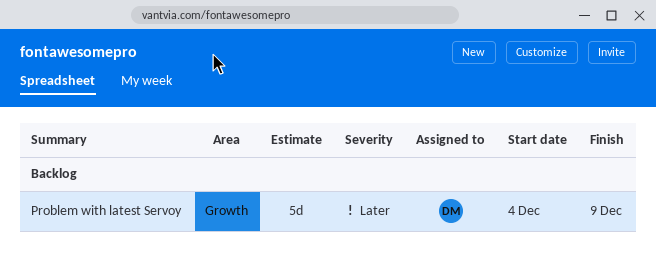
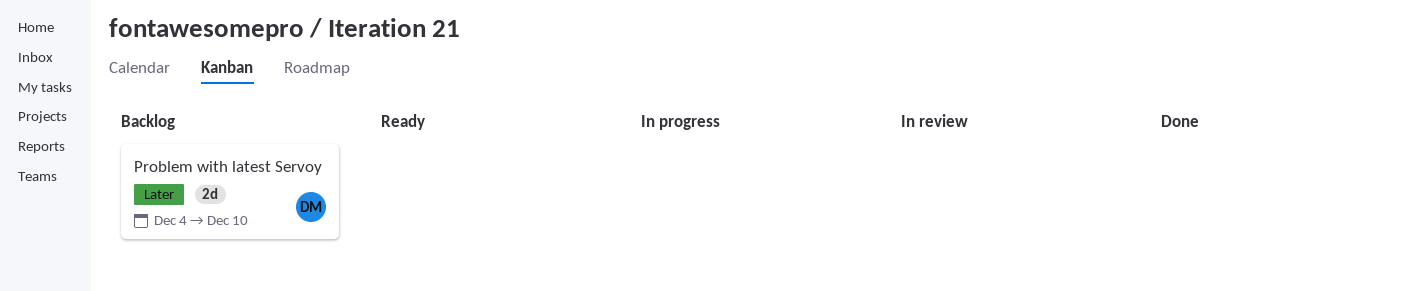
Problem with latest Servoy, estimate: 5d -> 2d
Problem with latest Servoy, due: Dec 9 -> Dec 10

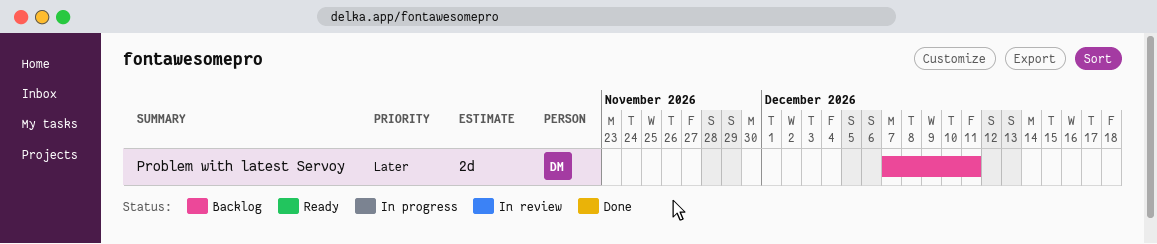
Problem with latest Servoy, start: Dec 4 -> Dec 7
Problem with latest Servoy, due: Dec 10 -> Dec 11

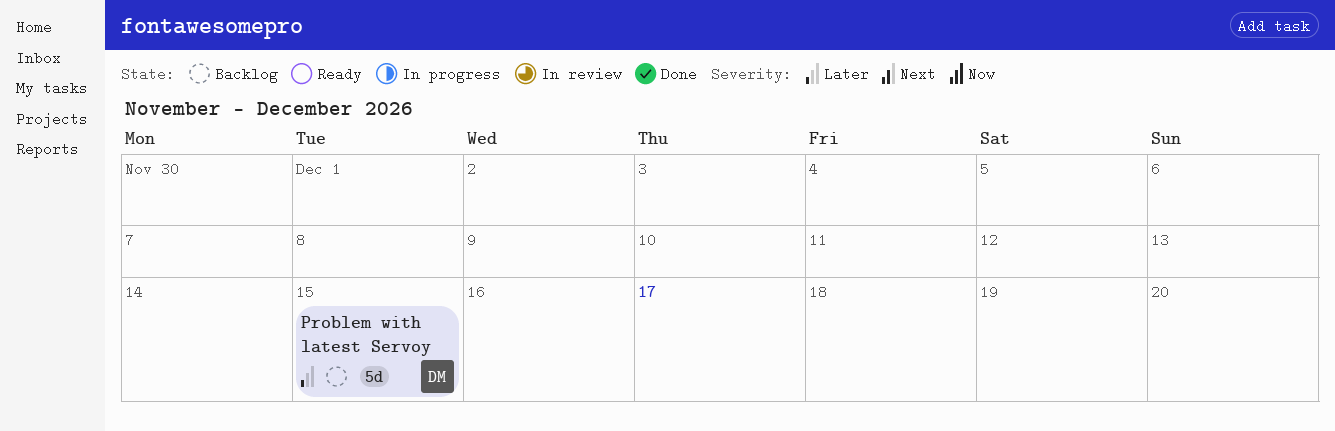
Problem with latest Servoy, estimate: 2d -> 5d
Problem with latest Servoy, due: Dec 11 -> Dec 15

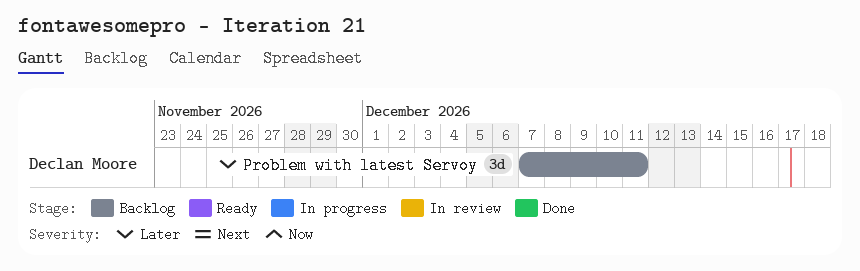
Problem with latest Servoy, estimate: 5d -> 3d
Problem with latest Servoy, due: Dec 15 -> Dec 11

